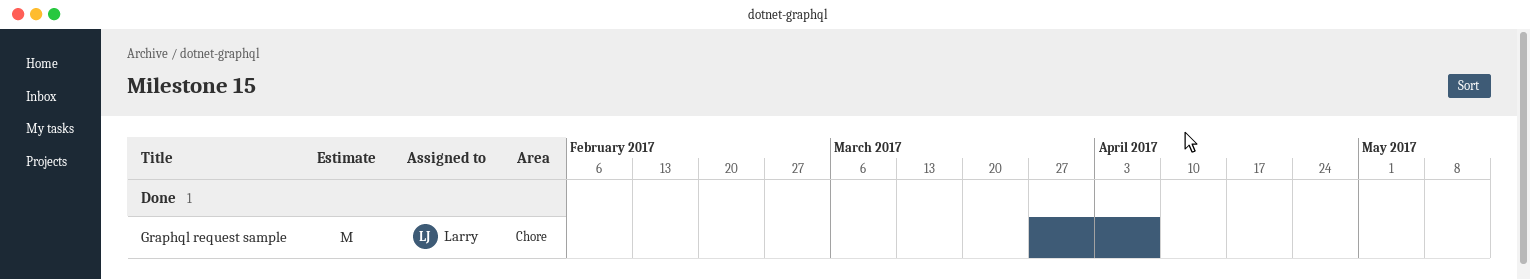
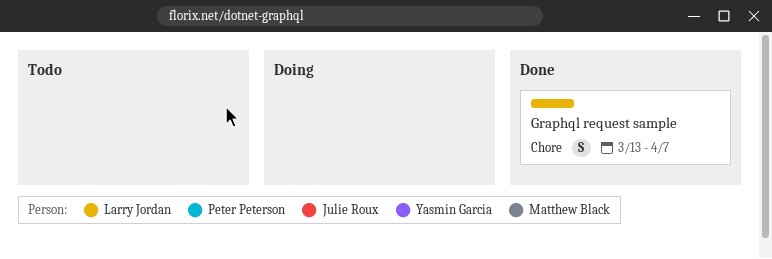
Graphql request sample, estimate: M -> S
Graphql request sample, start: Mar 27 -> Mar 13

